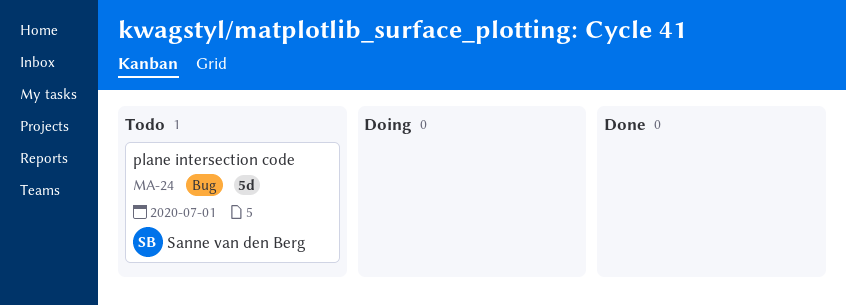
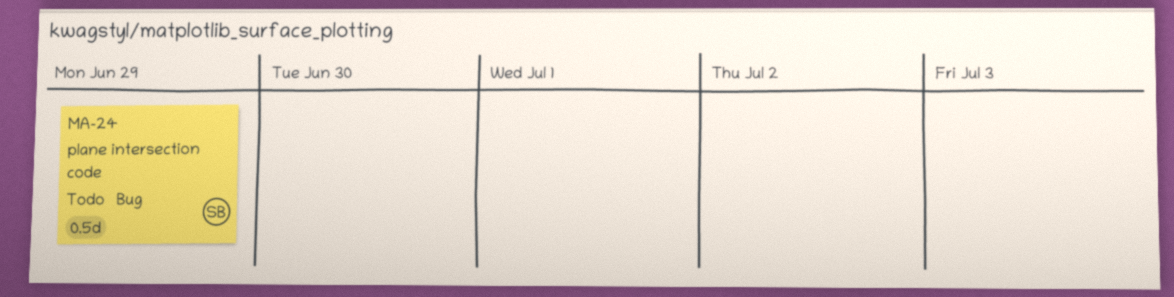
MA-24, estimate: 5d -> 0.5d
MA-24, due: Jul 1 -> Jun 29

